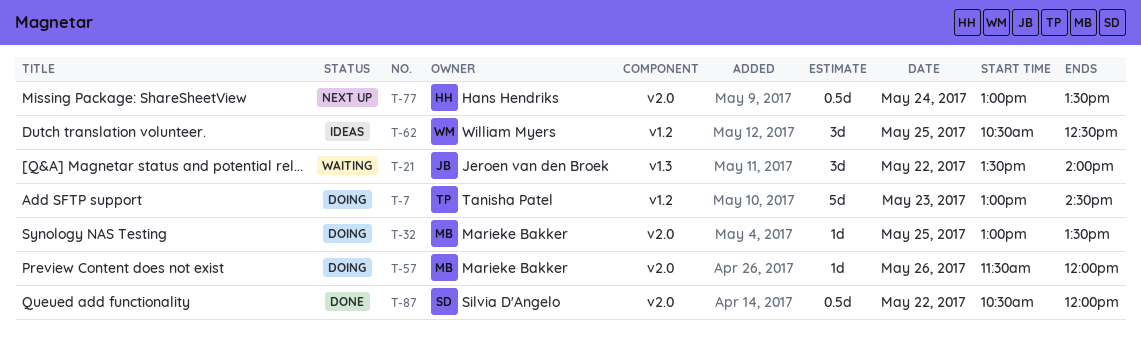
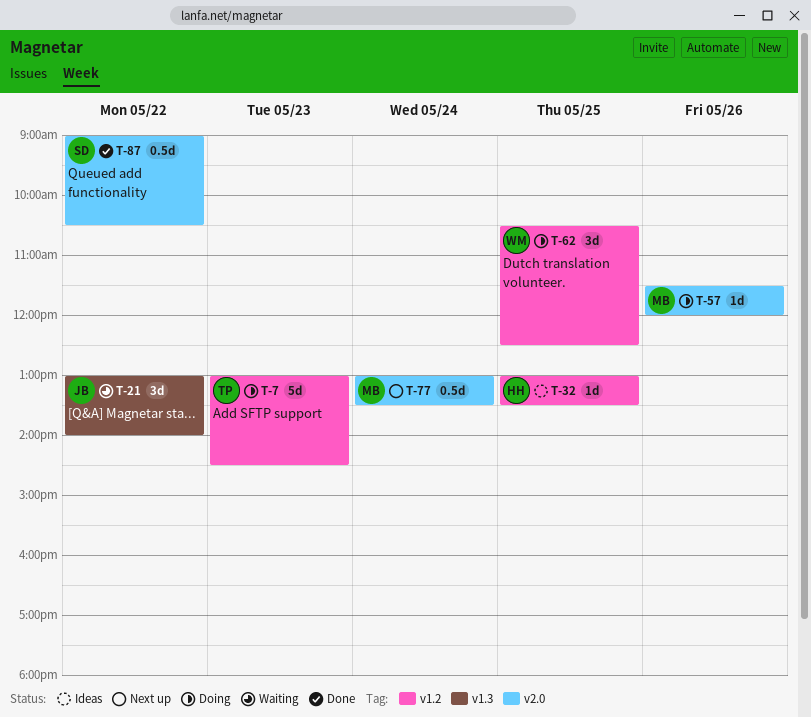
T-21, begins: 13:30 -> 13:00
T-32, status: Doing -> Ideas
T-32, owner: Marieke Bakker -> Hans Hendriks
T-32, label: v2.0 -> v1.2
T-62, status: Ideas -> Doing
T-77, owner: Hans Hendriks -> Marieke Bakker
T-87, begins: 10:30 -> 09:00
T-87, ends: 12:00 -> 10:30

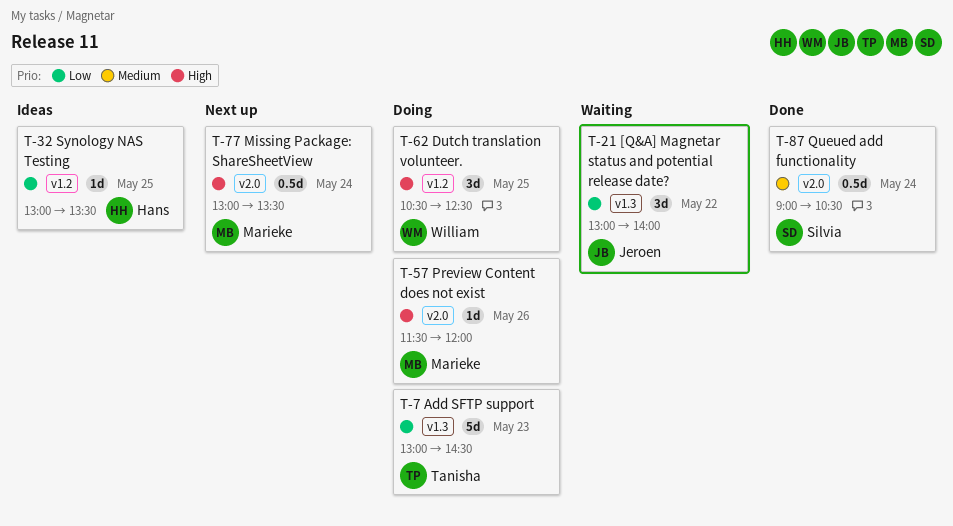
T-7, label: v1.2 -> v1.3
T-87, day: May 22 -> May 24

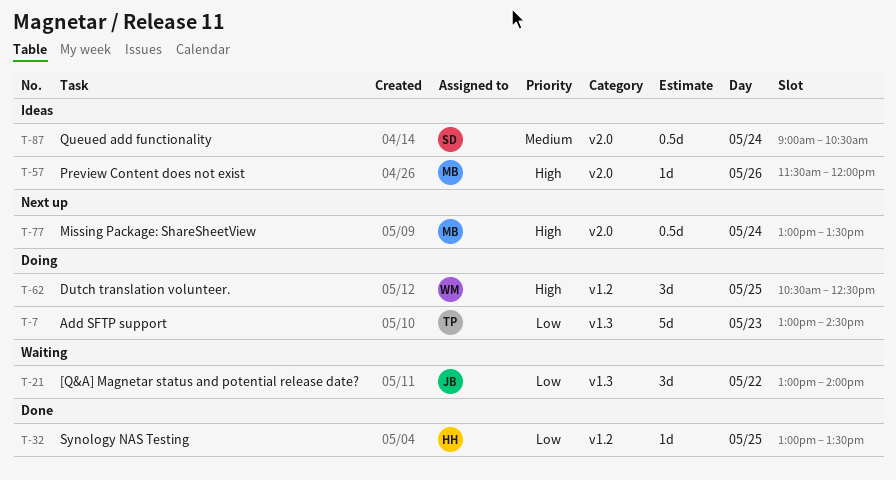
T-32, status: Ideas -> Done
T-57, status: Doing -> Ideas
T-87, status: Done -> Ideas

